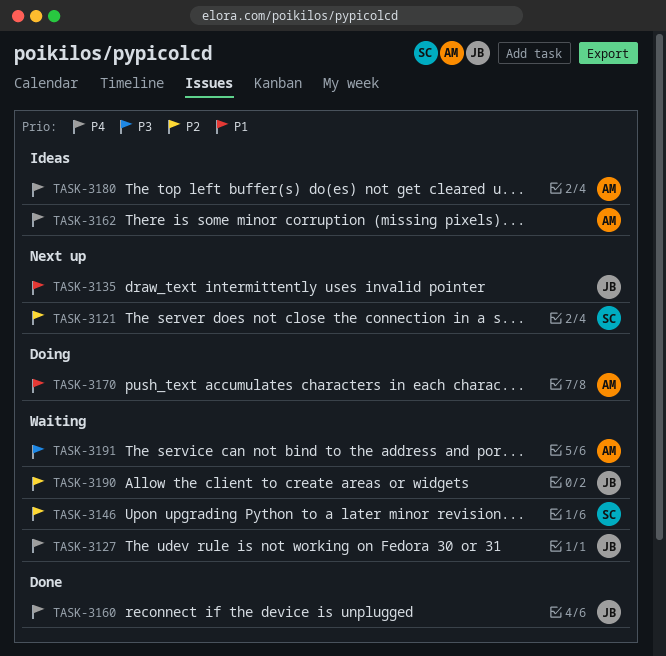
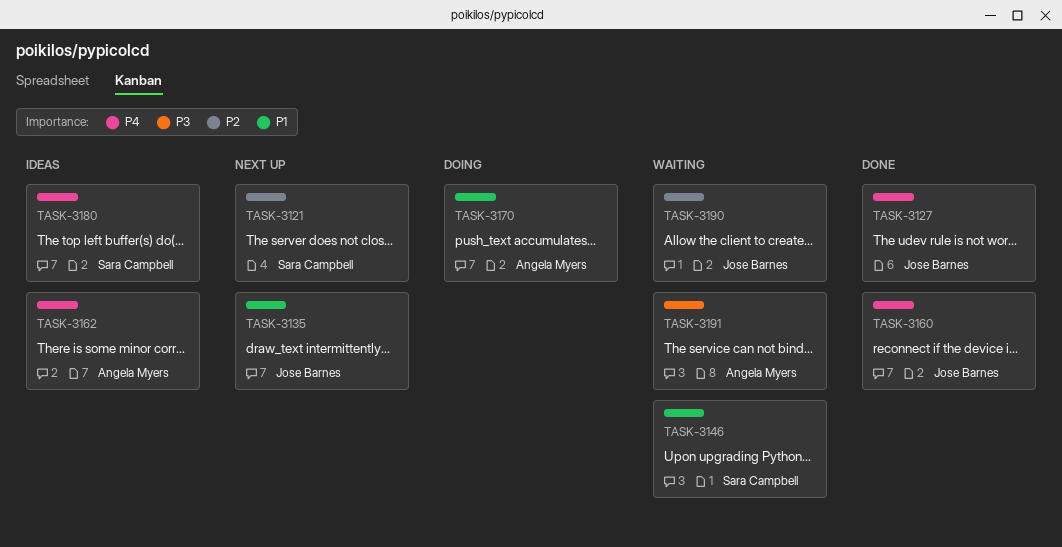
TASK-3127, status: Waiting -> Done
TASK-3146, priority: P2 -> P1
TASK-3180, owner: Angela Myers -> Sara Campbell

